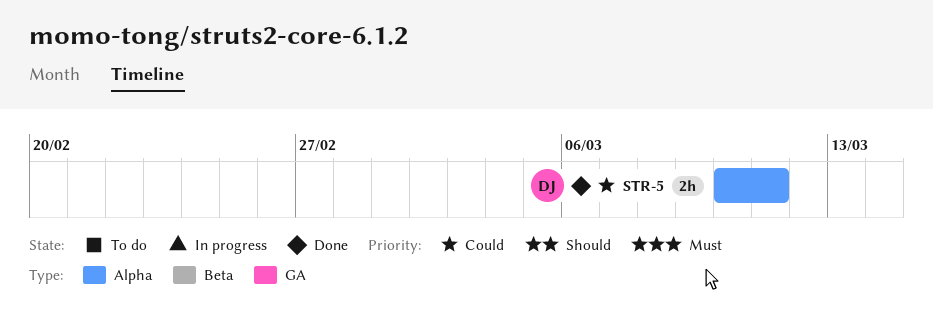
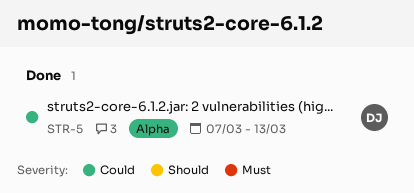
STR-5, start: Mar 10 -> Mar 7
STR-5, due: Mar 11 -> Mar 13

